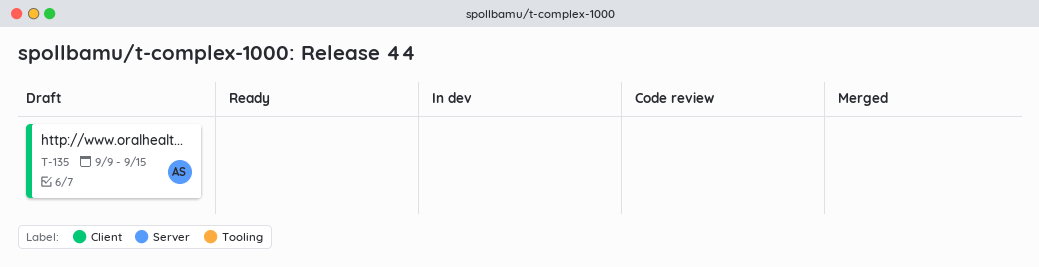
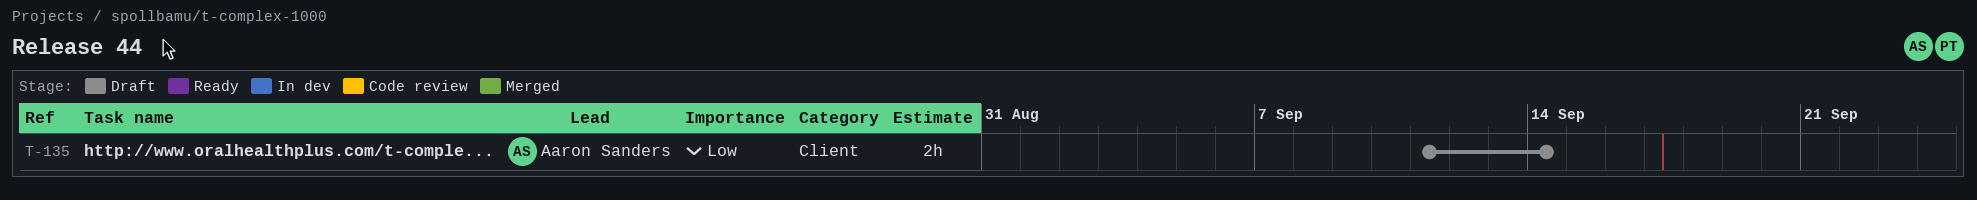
T-135, start: Sep 9 -> Sep 11
T-135, due: Sep 15 -> Sep 14

